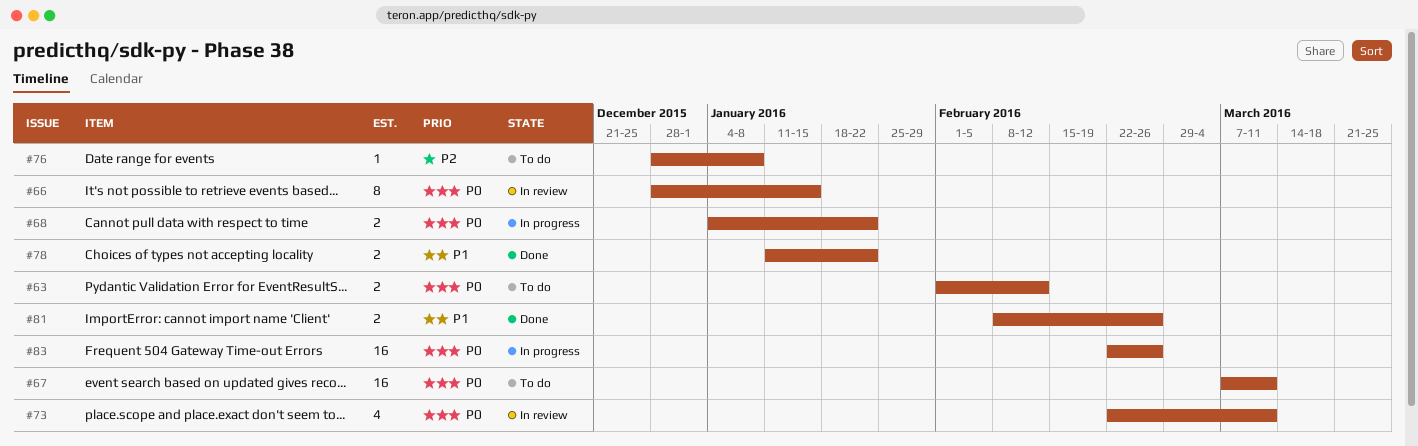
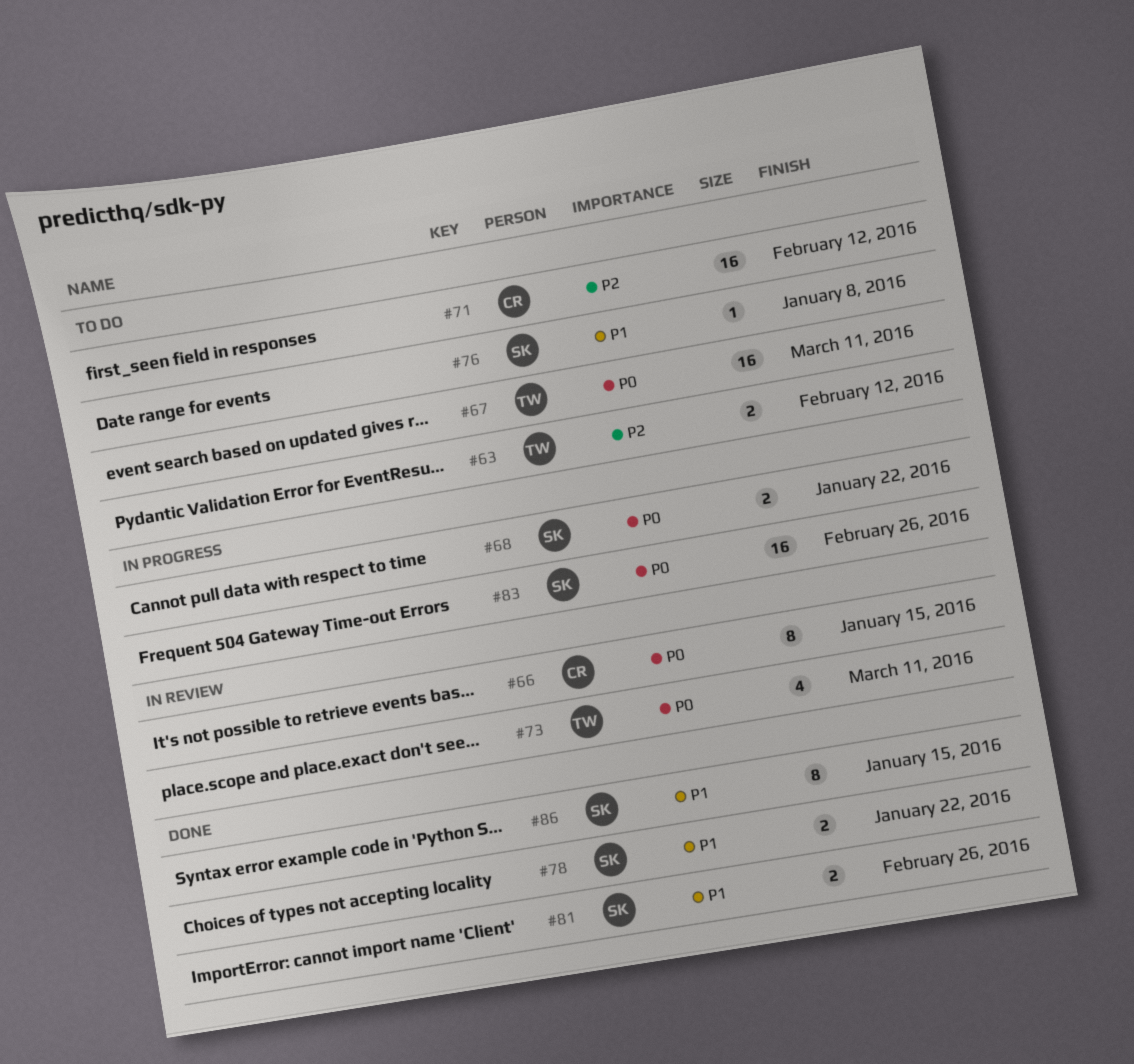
#63, priority: P0 -> P2
#71: none -> present
#76, priority: P2 -> P1
#86: none -> present

